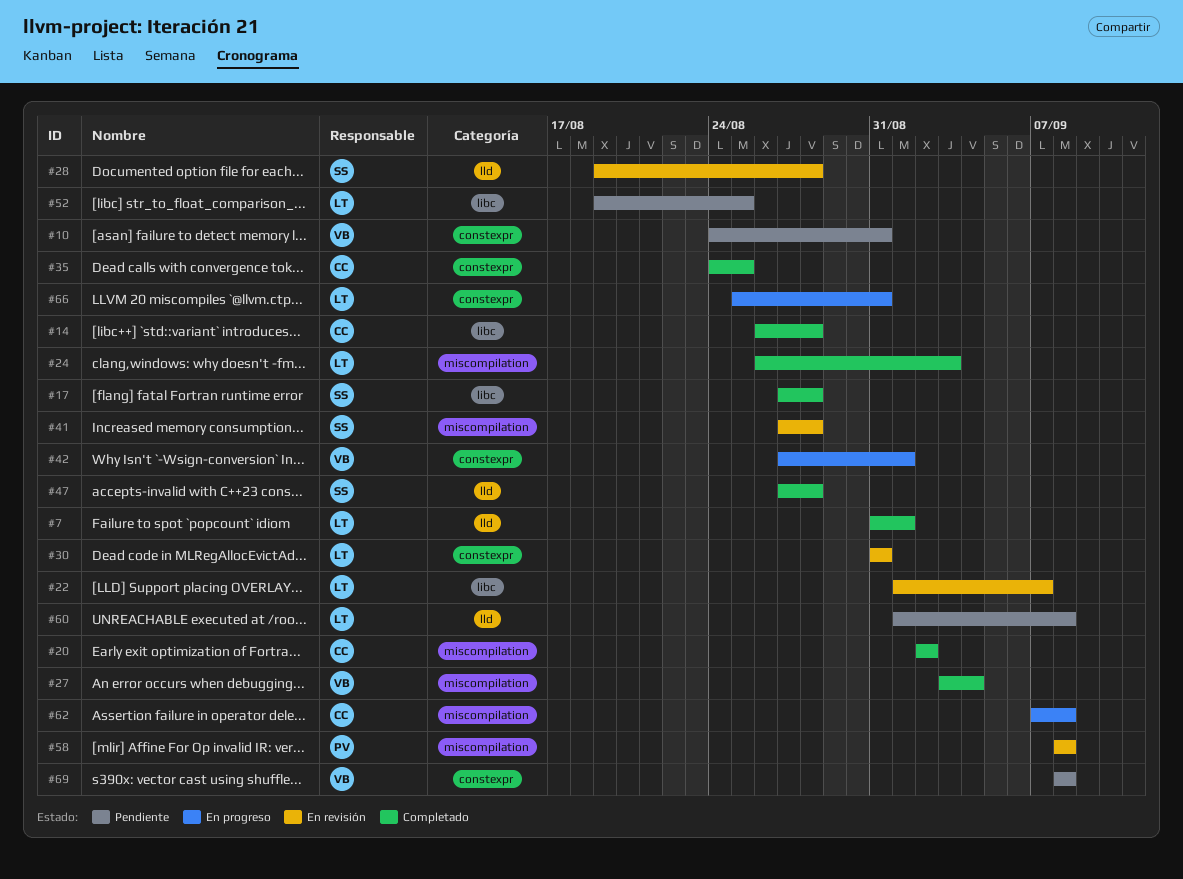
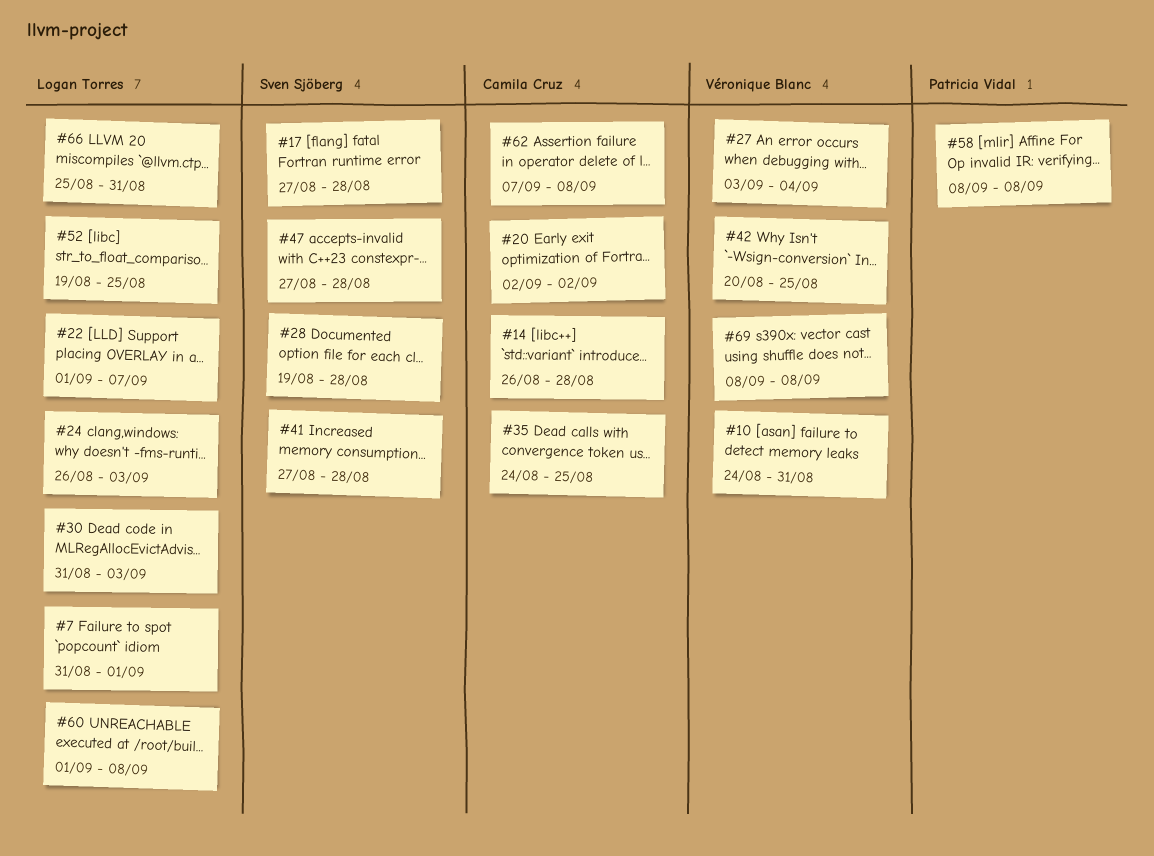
#30, due: Aug 31 -> Sep 3
#42, start: Aug 27 -> Aug 20
#42, due: Sep 1 -> Aug 25

